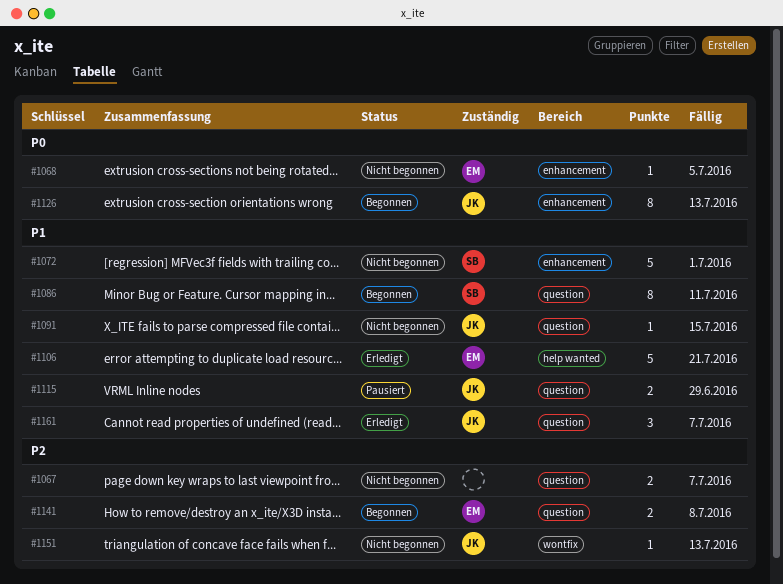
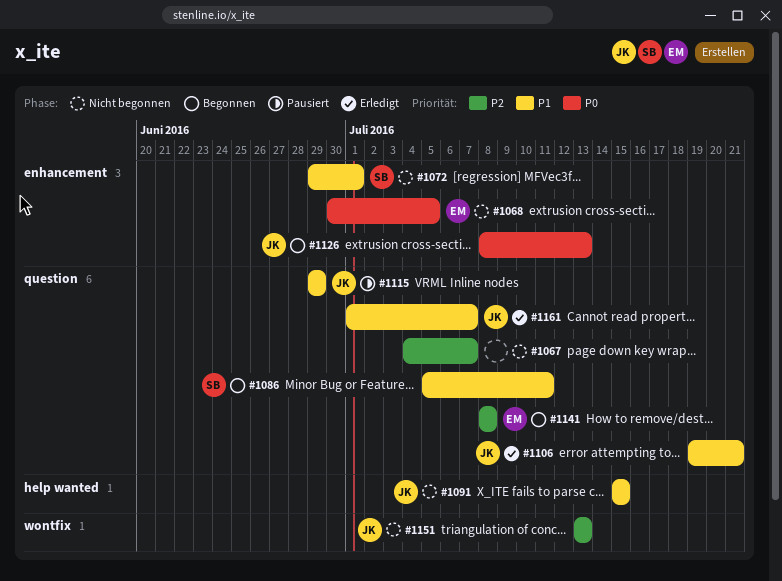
#1091, label: question -> help wanted
#1106, owner: EM -> JK
#1106, label: help wanted -> question

